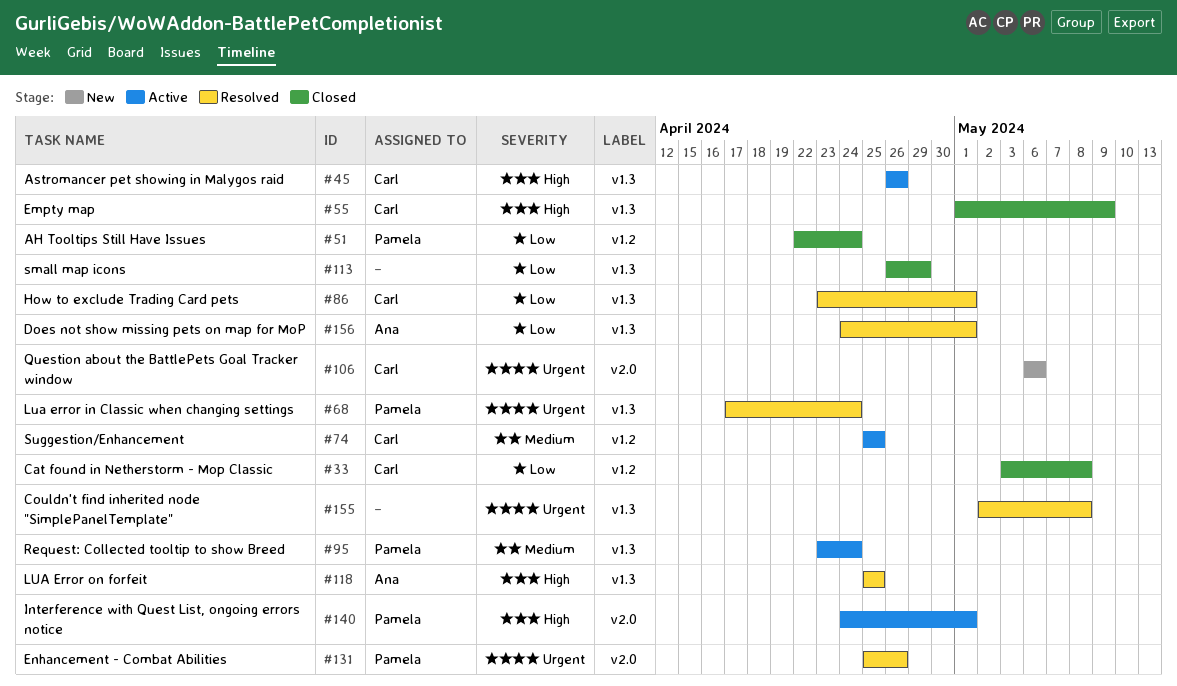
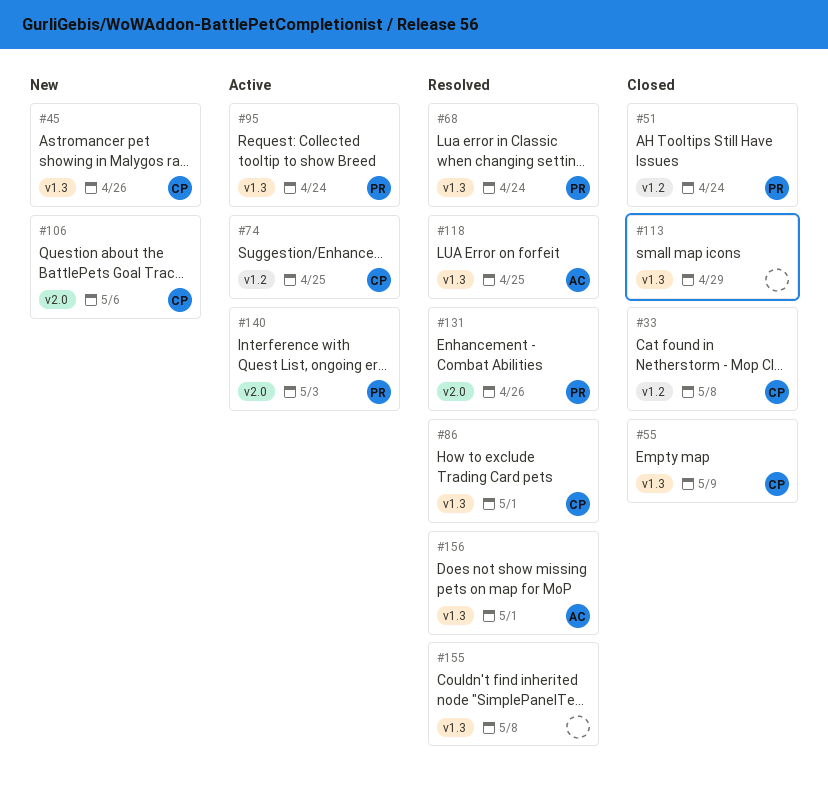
#45, status: Active -> New
#140, due: May 1 -> May 3

